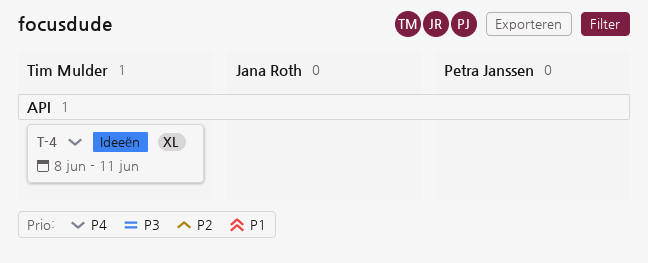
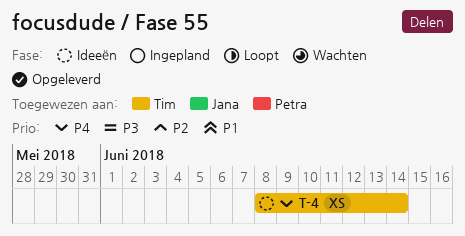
T-4, estimate: XL -> XS
T-4, due: Jun 11 -> Jun 14

